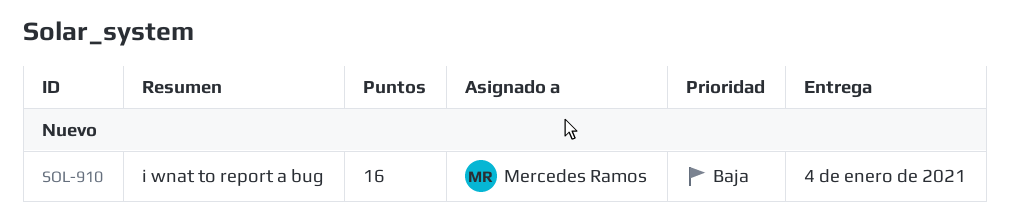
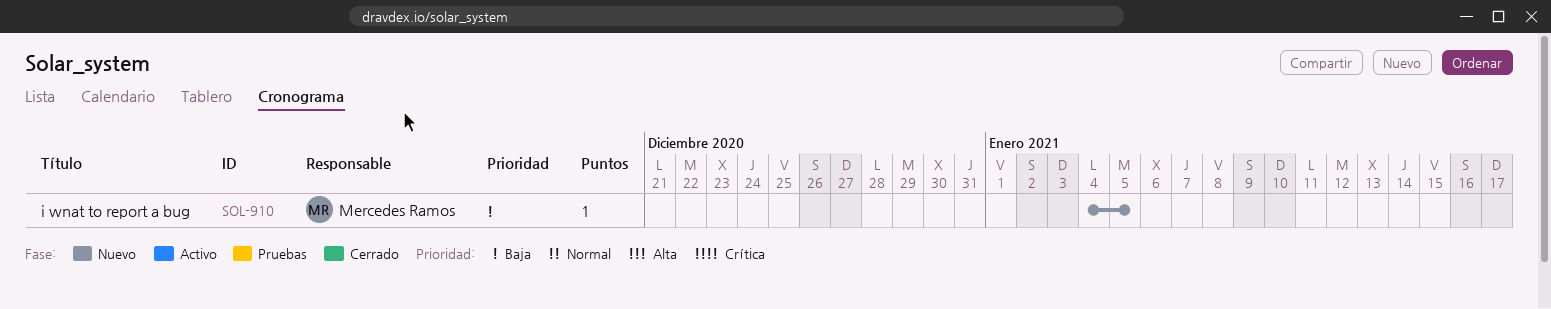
SOL-910, estimate: 16 -> 1
SOL-910, due: Jan 4 -> Jan 5

